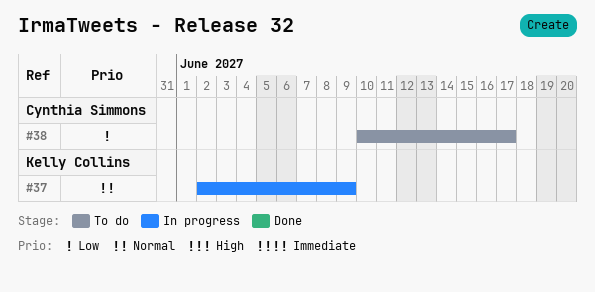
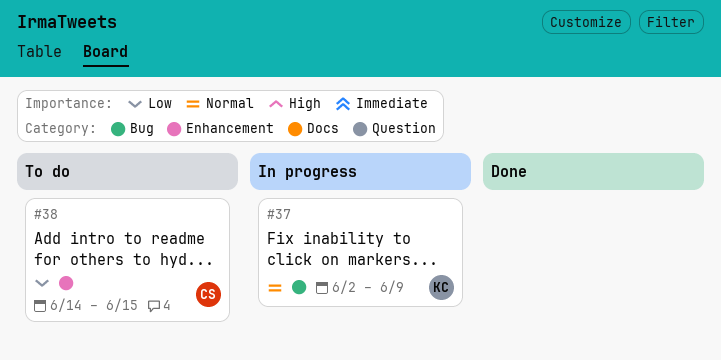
#38, start: Jun 10 -> Jun 14
#38, due: Jun 17 -> Jun 15

